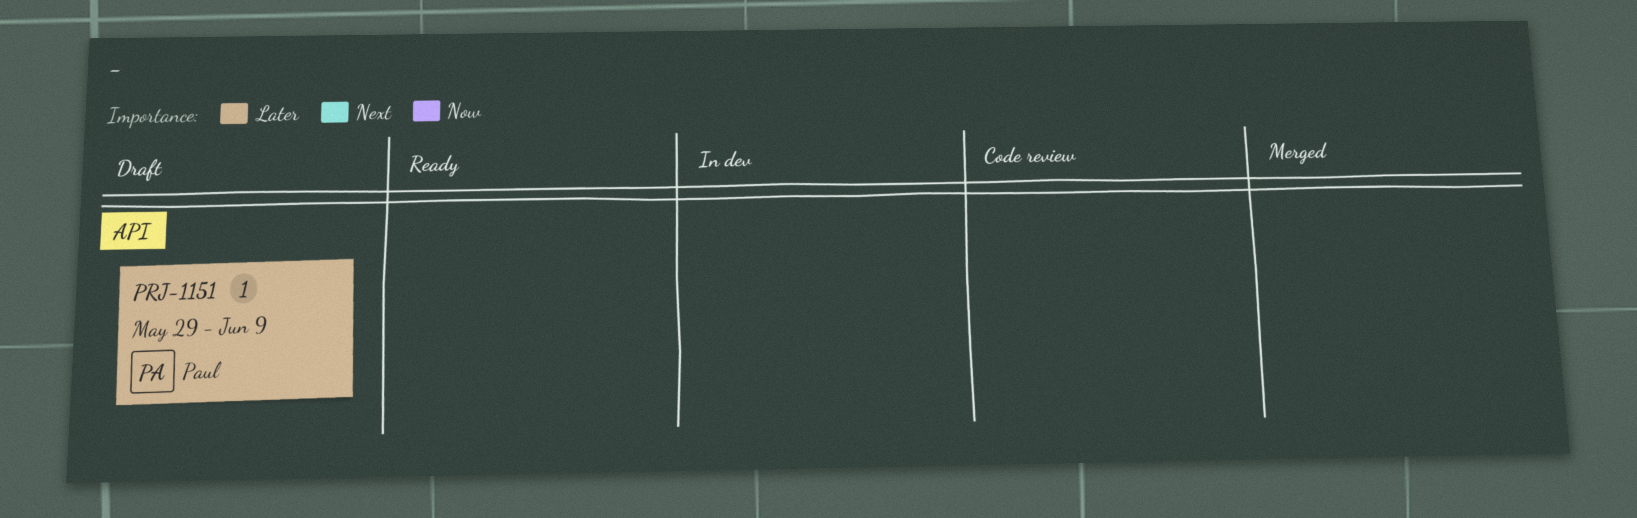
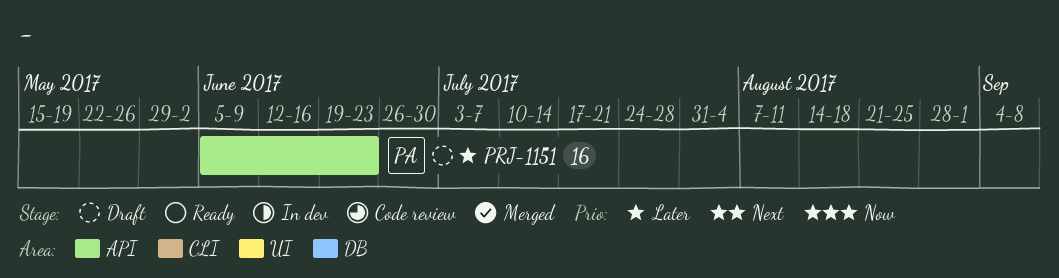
PRJ-1151, estimate: 1 -> 16
PRJ-1151, start: May 29 -> Jun 5
PRJ-1151, due: Jun 9 -> Jun 23

